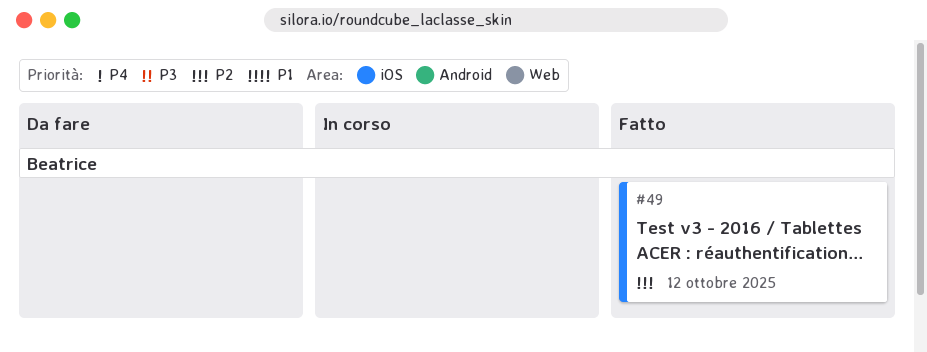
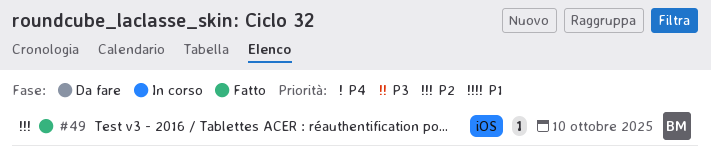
#49, due: Oct 12 -> Oct 10

